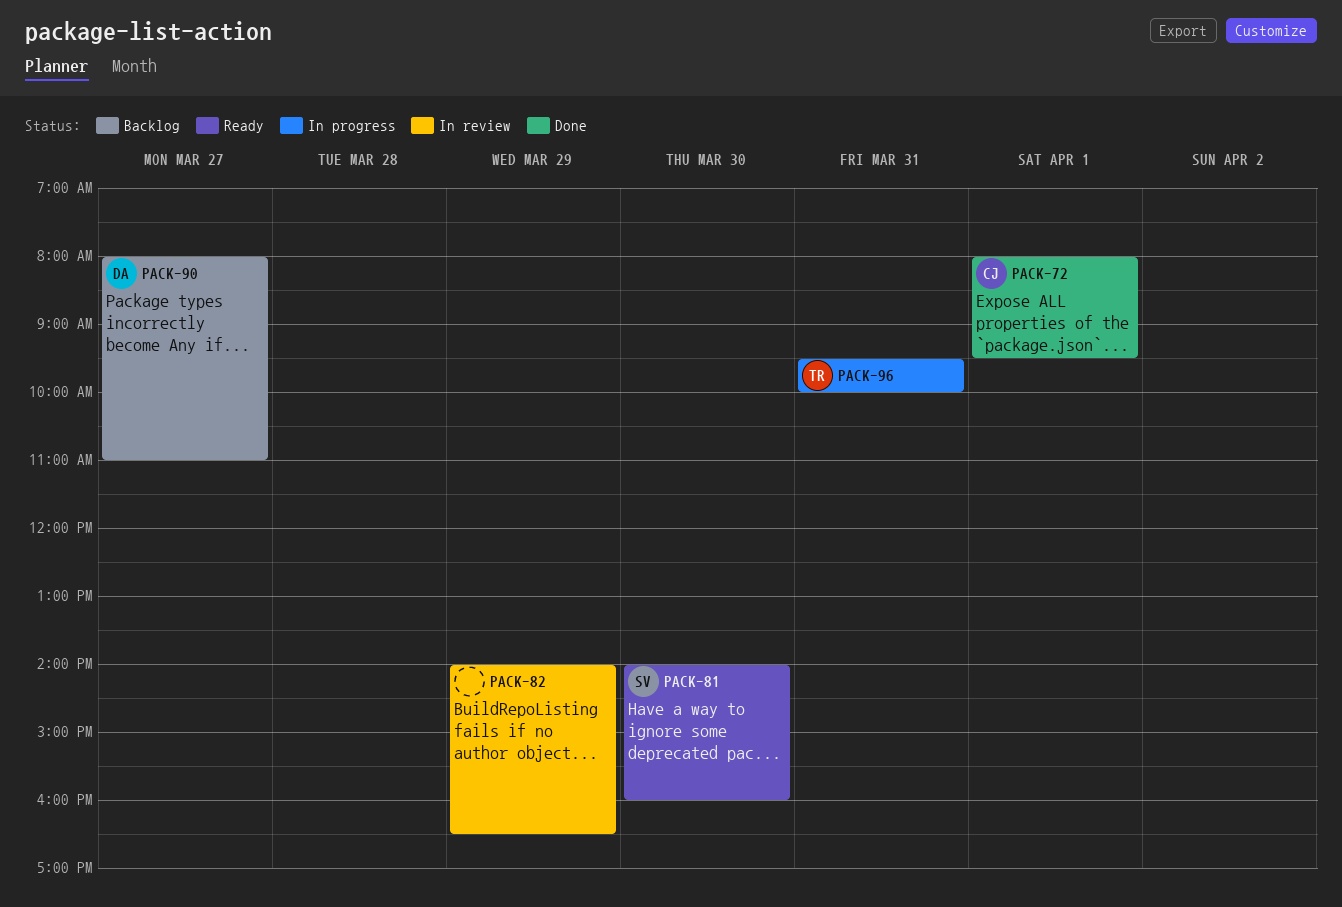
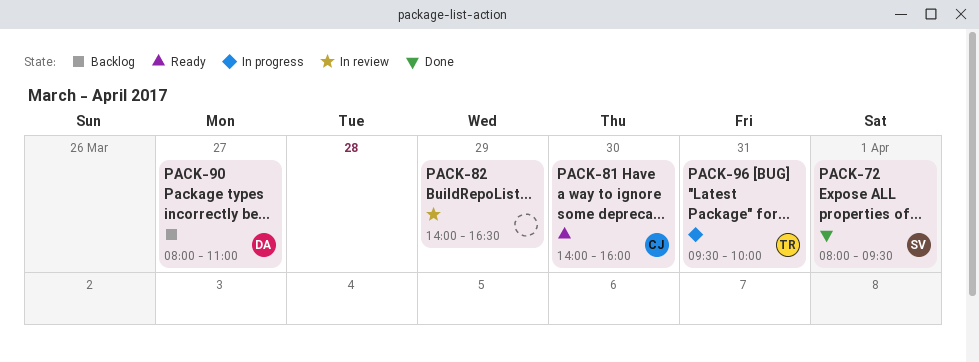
PACK-72, owner: CJ -> SV
PACK-81, owner: SV -> CJ

